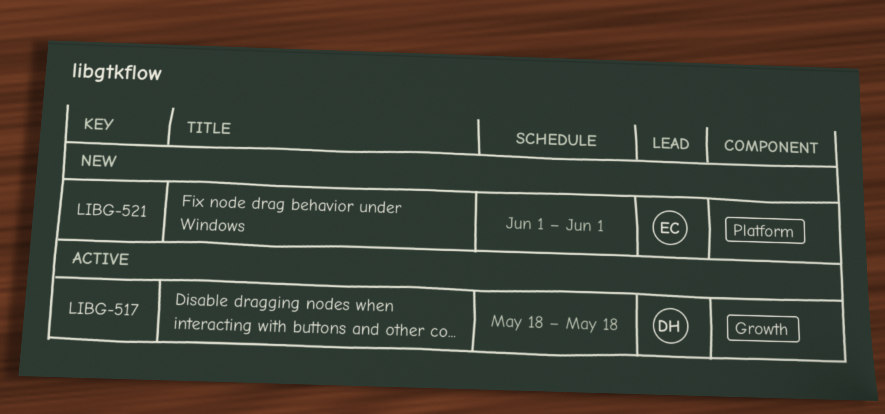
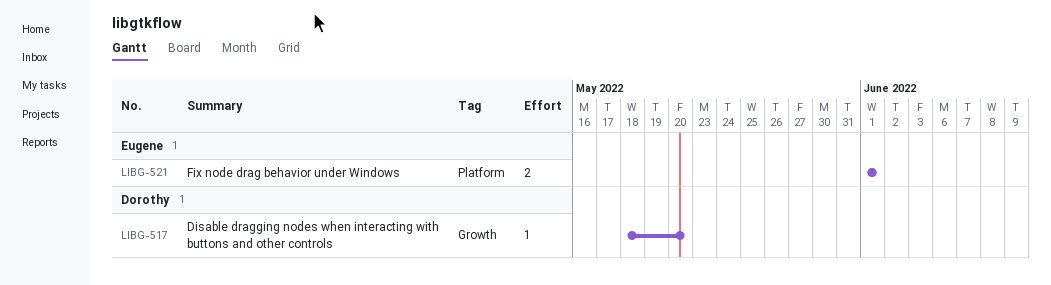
LIBG-517, due: May 18 -> May 20

